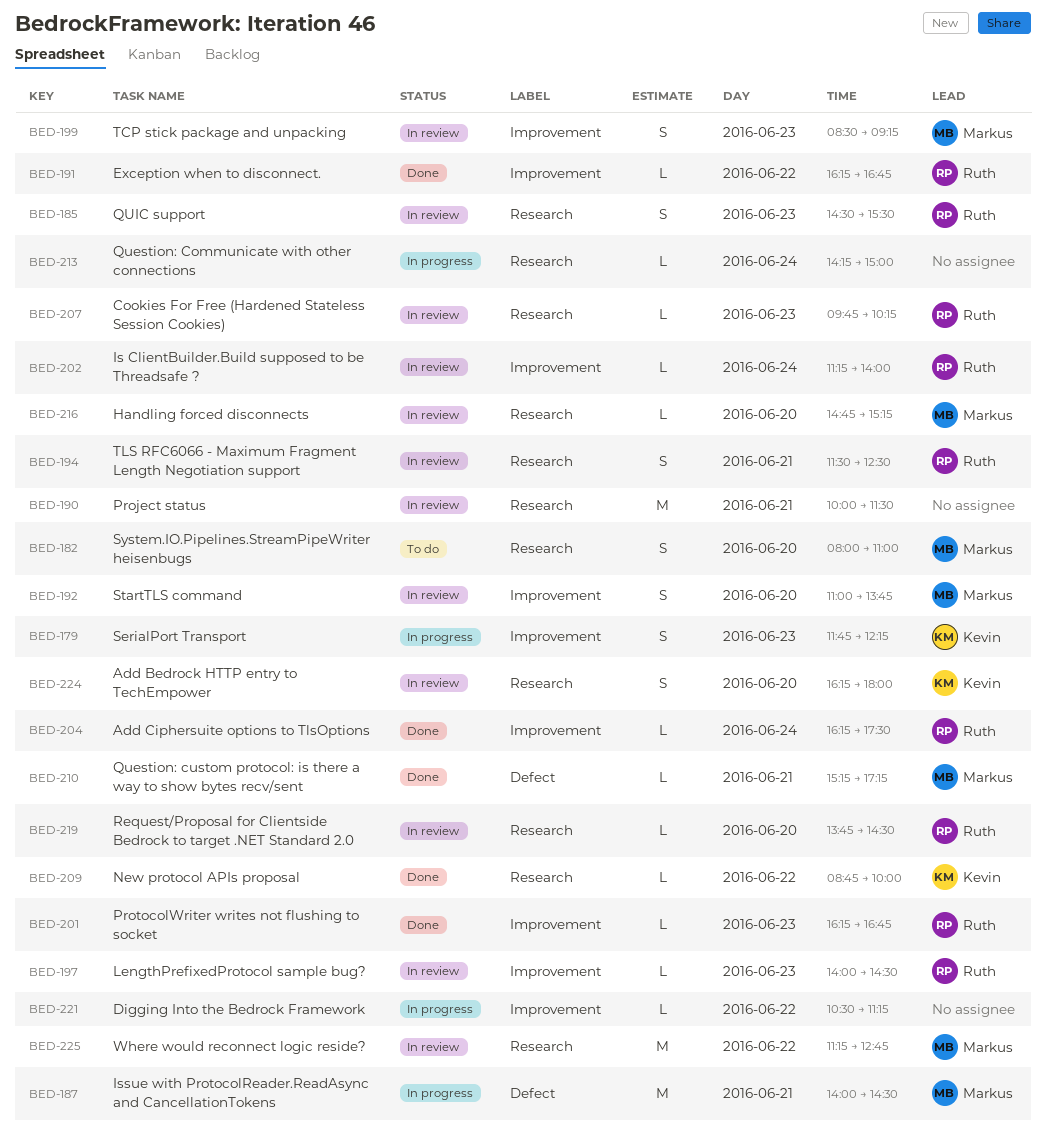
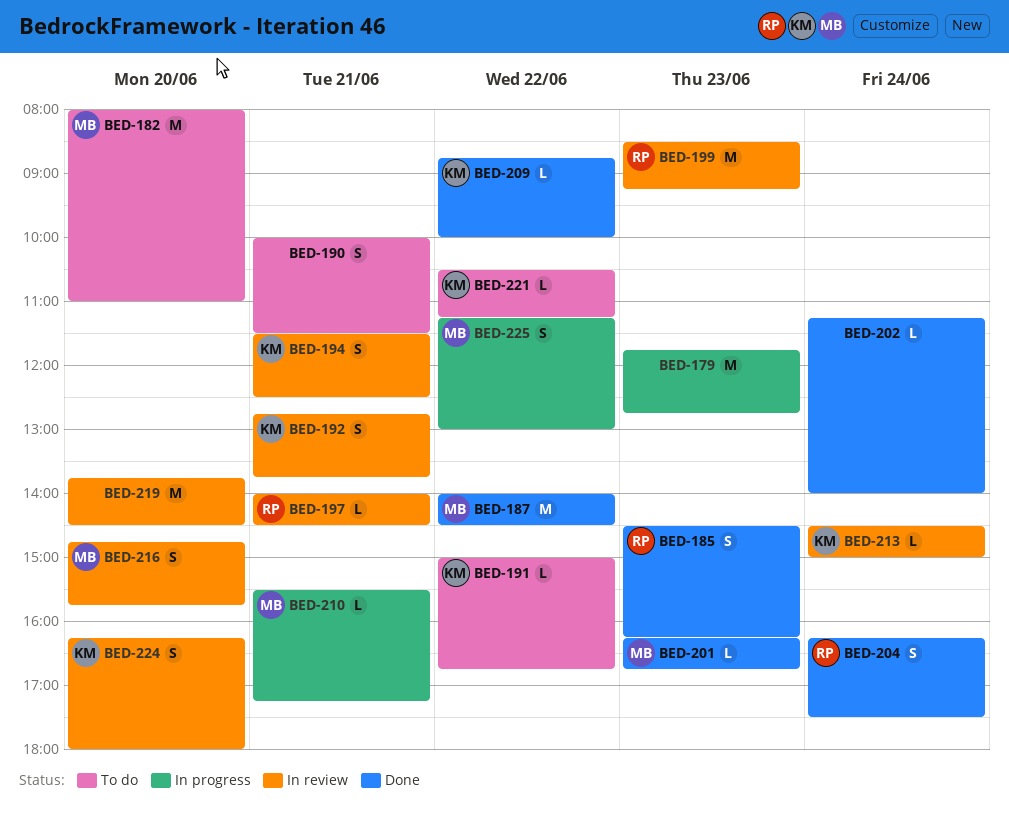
BED-179, owner: Kevin -> none
BED-179, estimate: S -> M
BED-179, ends: 12:15 -> 12:45
BED-182, estimate: S -> M
BED-185, status: In review -> Done
BED-185, ends: 15:30 -> 16:15
BED-187, status: In progress -> Done
BED-187, day: Jun 21 -> Jun 22
BED-190, status: In review -> To do
BED-190, estimate: M -> S
BED-191, status: Done -> To do
BED-191, owner: Ruth -> Kevin
BED-191, begins: 16:15 -> 15:00
BED-192, owner: Markus -> Kevin
BED-192, day: Jun 20 -> Jun 21
BED-192, begins: 11:00 -> 12:45
BED-194, owner: Ruth -> Kevin
BED-197, day: Jun 23 -> Jun 21
BED-199, owner: Markus -> Ruth
BED-199, estimate: S -> M
BED-201, owner: Ruth -> Markus
BED-202, status: In review -> Done
BED-202, owner: Ruth -> none
BED-204, estimate: L -> S
BED-207: present -> none
BED-210, status: Done -> In progress
BED-210, begins: 15:15 -> 15:30
BED-213, status: In progress -> In review
BED-213, owner: none -> Kevin
BED-213, begins: 14:15 -> 14:30
BED-216, estimate: L -> S
BED-216, ends: 15:15 -> 15:45
BED-219, owner: Ruth -> none
BED-219, estimate: L -> M
BED-221, status: In progress -> To do
BED-221, owner: none -> Kevin
BED-225, status: In review -> In progress
BED-225, estimate: M -> S
BED-225, ends: 12:45 -> 13:00

